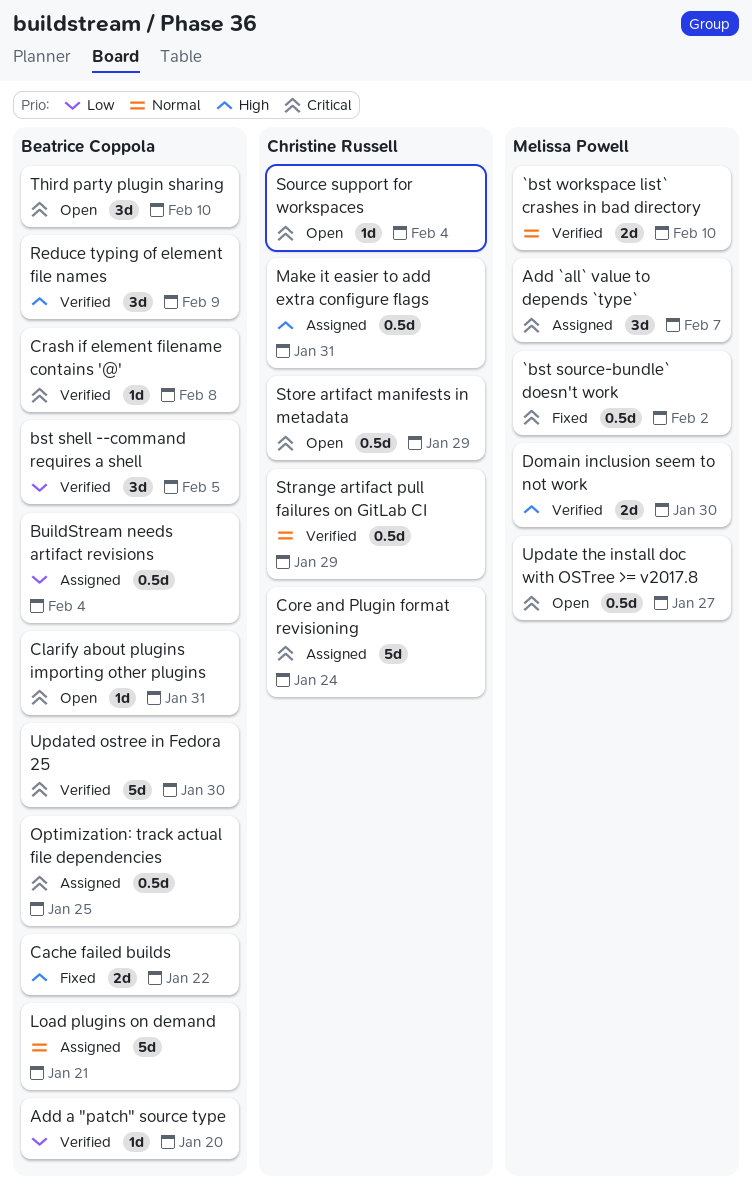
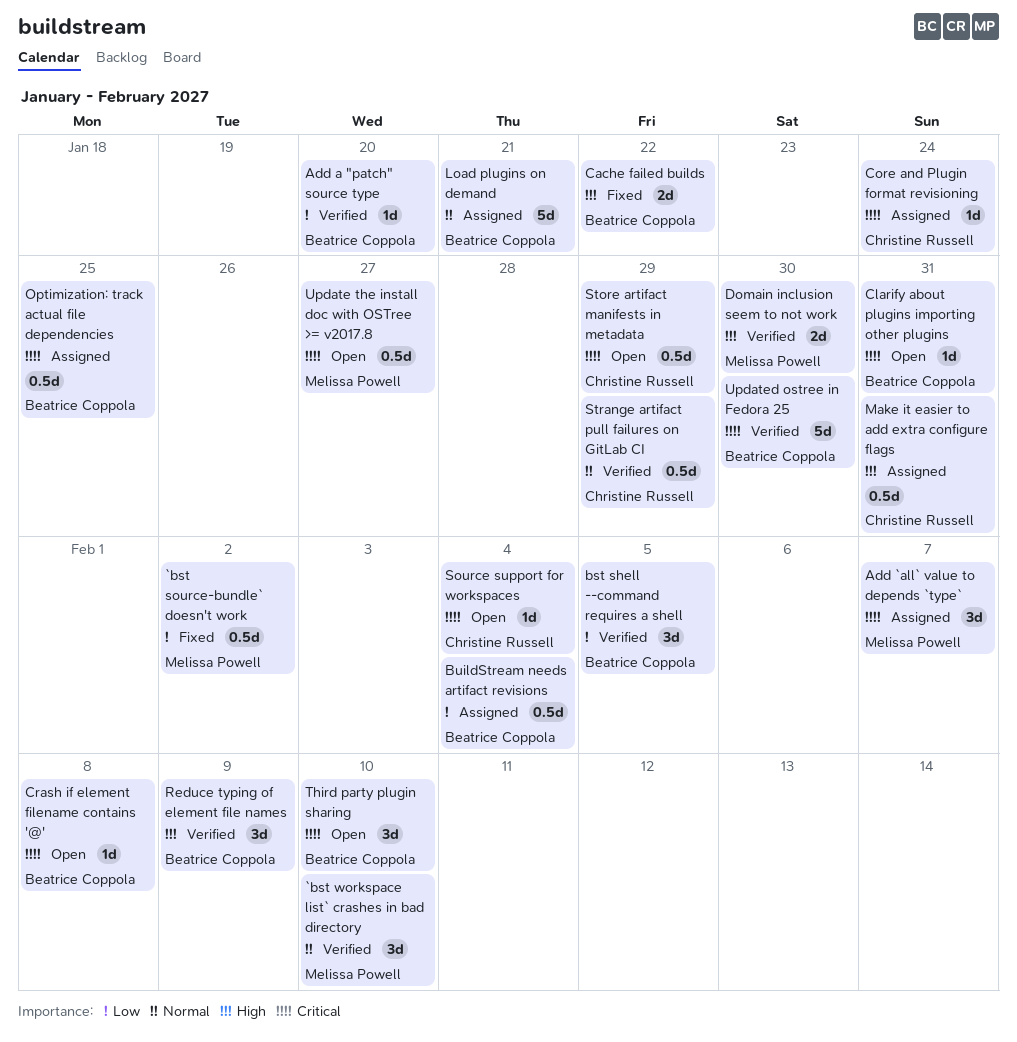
`bst source-bundle` doesn't work, priority: Critical -> Low
`bst workspace list` crashes in bad directory, estimate: 2d -> 3d
Core and Plugin format revisioning, estimate: 5d -> 1d
Crash if element filename contains '@', status: Verified -> Open

